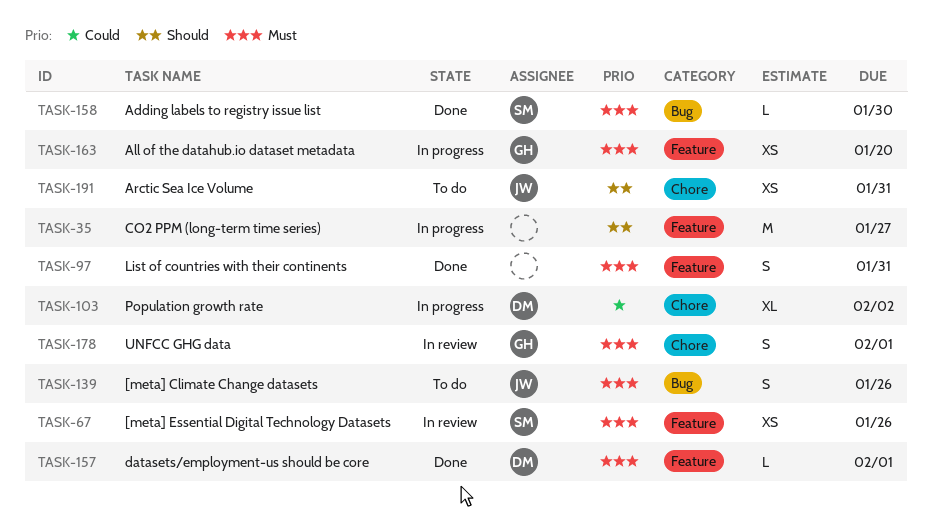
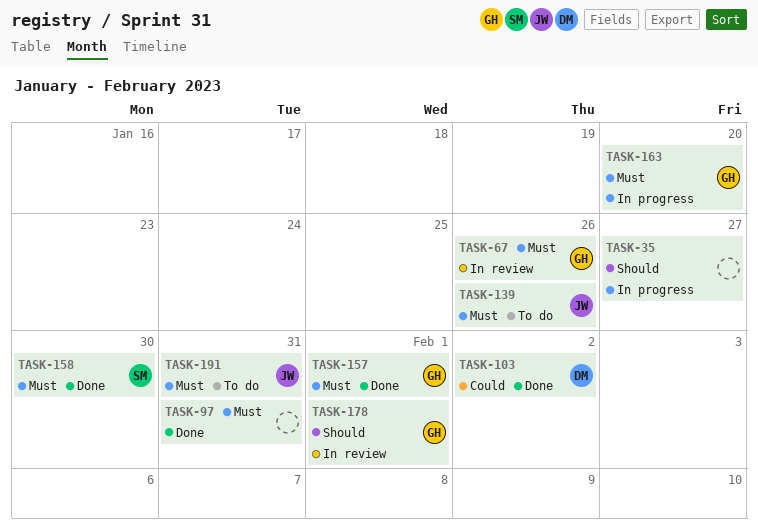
TASK-67, owner: SM -> GH
TASK-103, status: In progress -> Done
TASK-157, owner: DM -> GH
TASK-178, priority: Must -> Should
TASK-191, priority: Should -> Must

